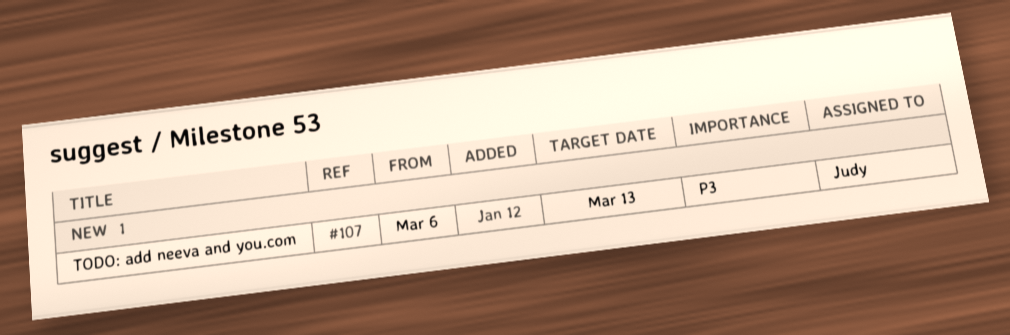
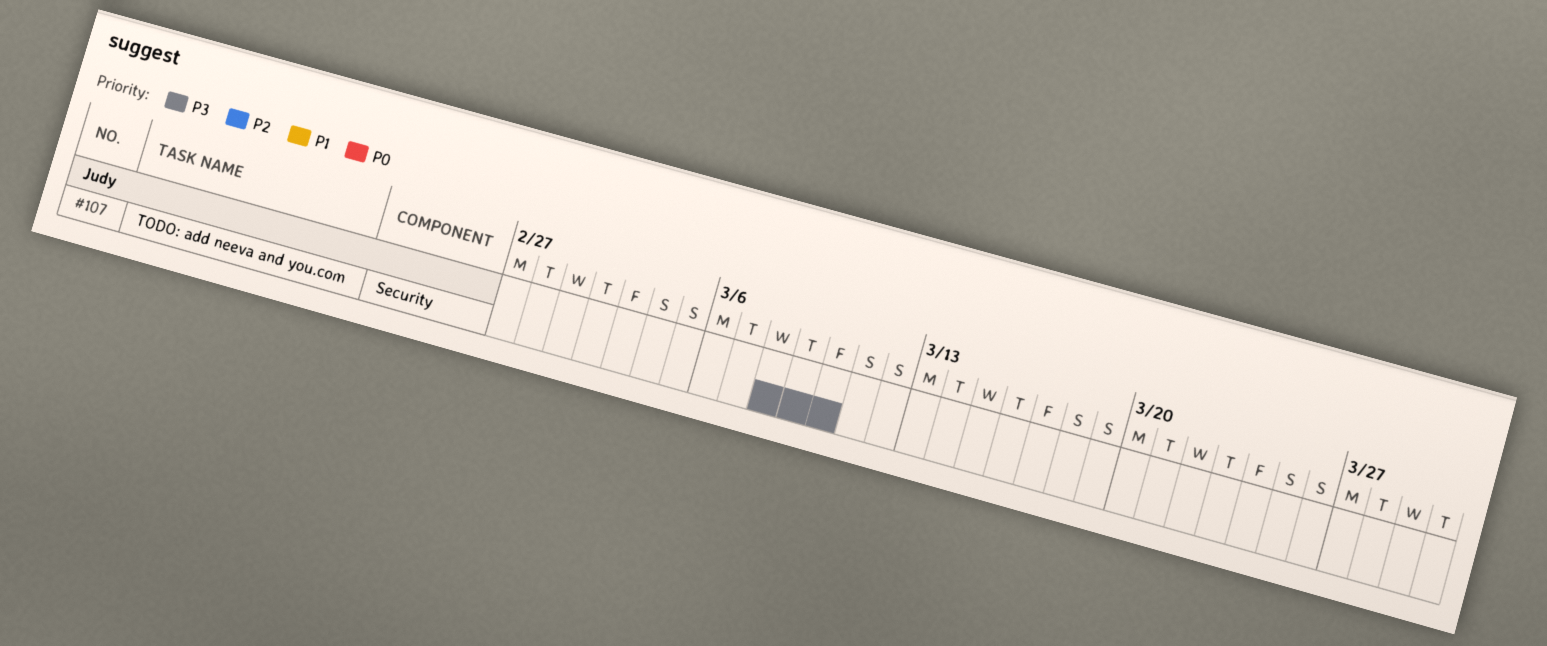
#107, start: Mar 6 -> Mar 8
#107, due: Mar 13 -> Mar 10

